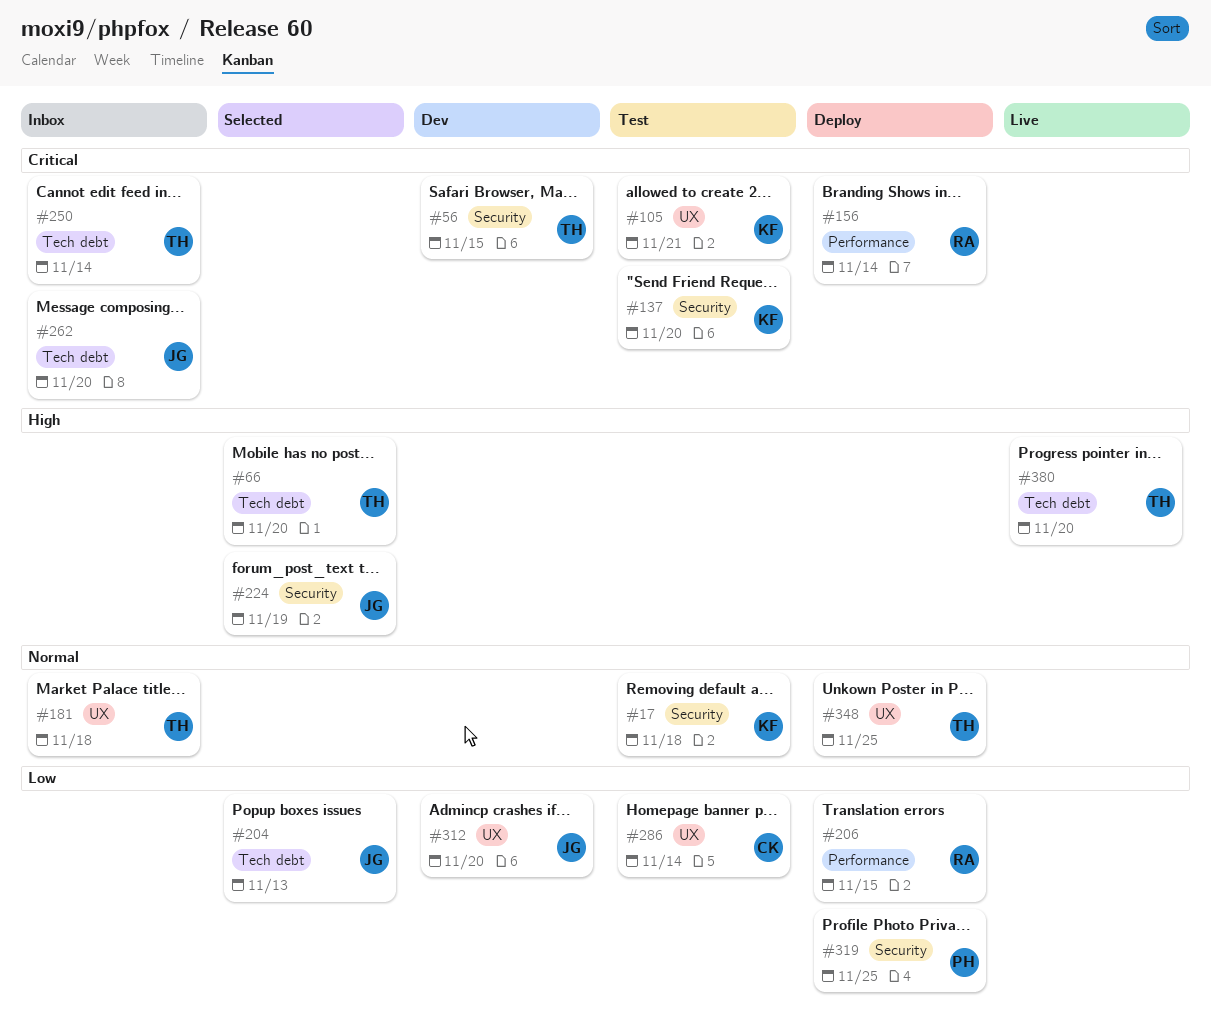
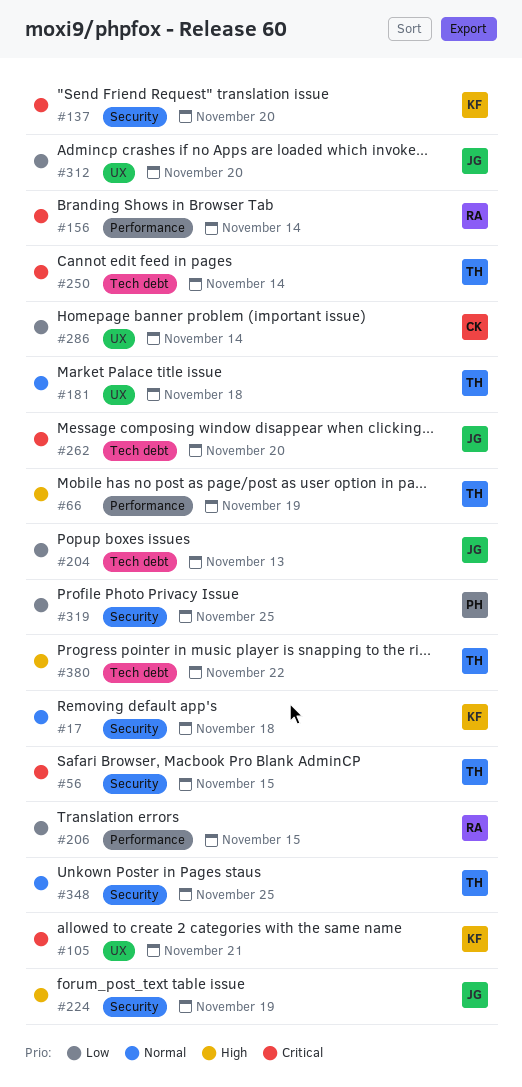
#66, label: Tech debt -> Performance
#66, due: Nov 20 -> Nov 19
#348, label: UX -> Security
#380, due: Nov 20 -> Nov 22

